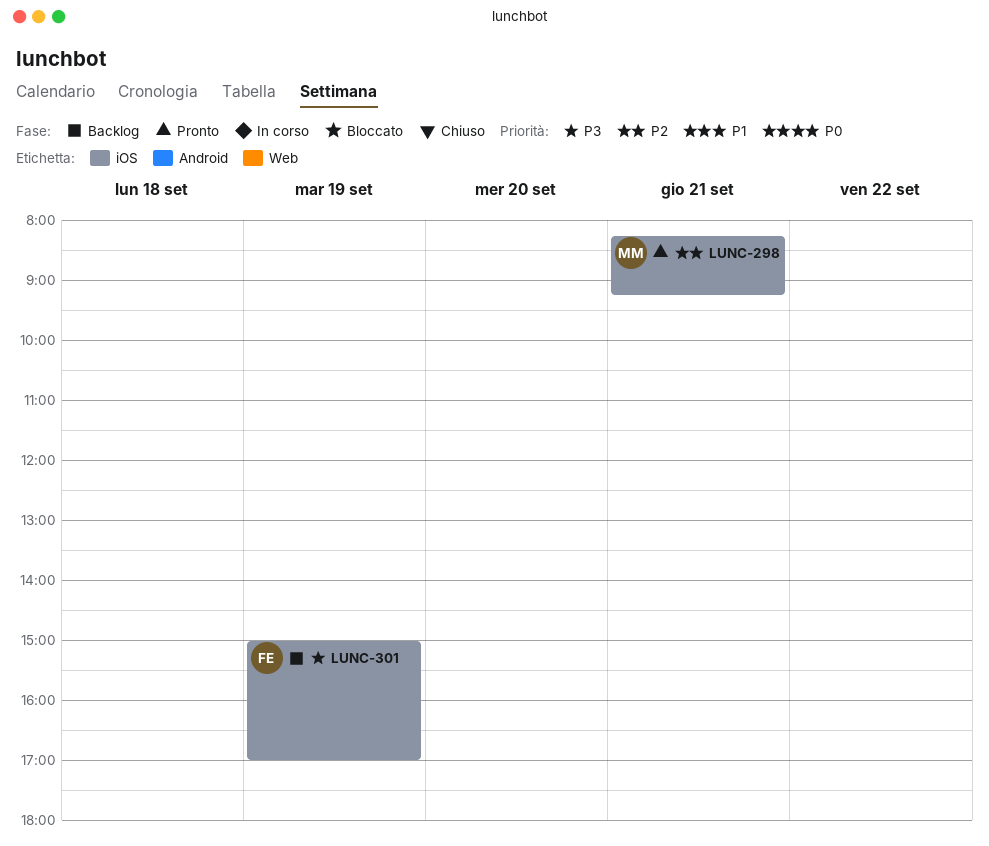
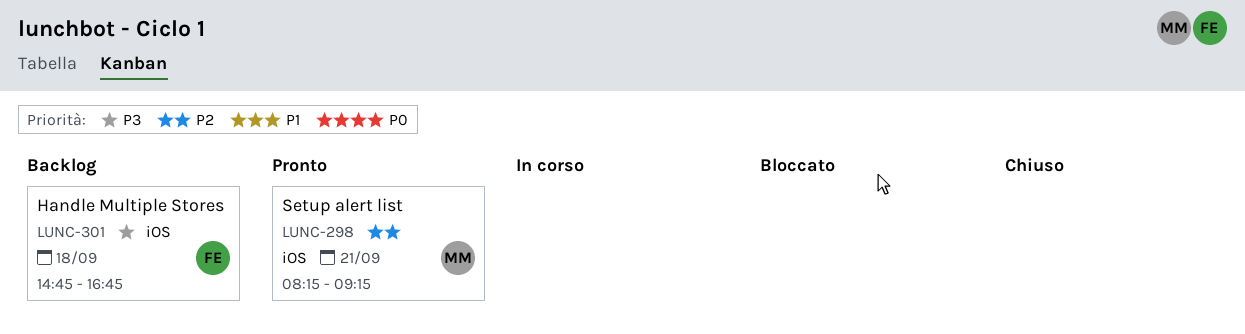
LUNC-301, day: Sep 19 -> Sep 18
LUNC-301, begins: 15:00 -> 14:45
LUNC-301, ends: 17:00 -> 16:45

